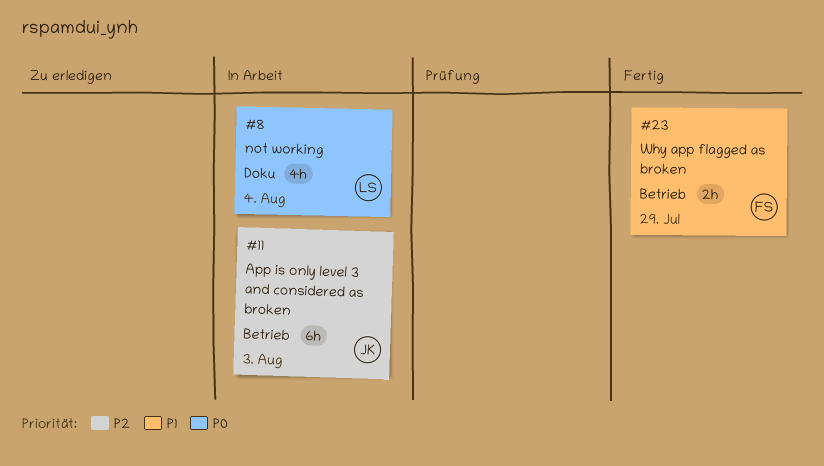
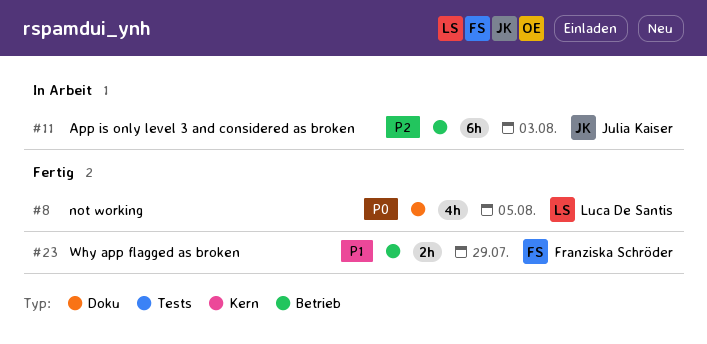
#8, status: In Arbeit -> Fertig
#8, due: Aug 4 -> Aug 5

